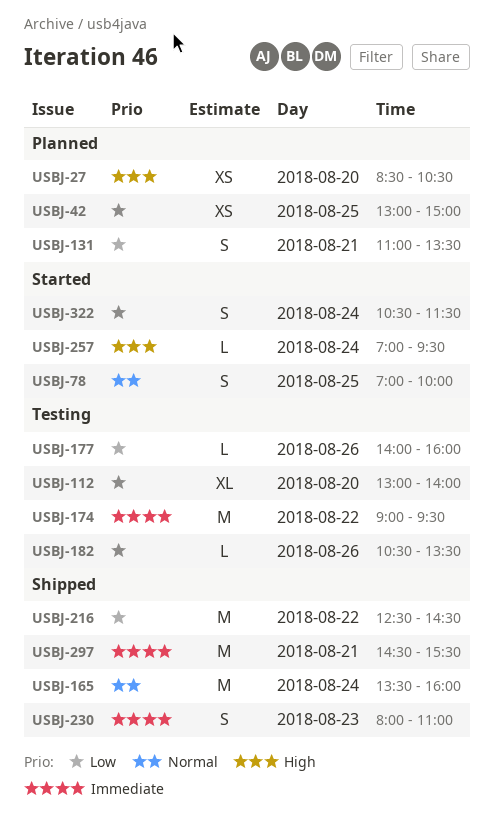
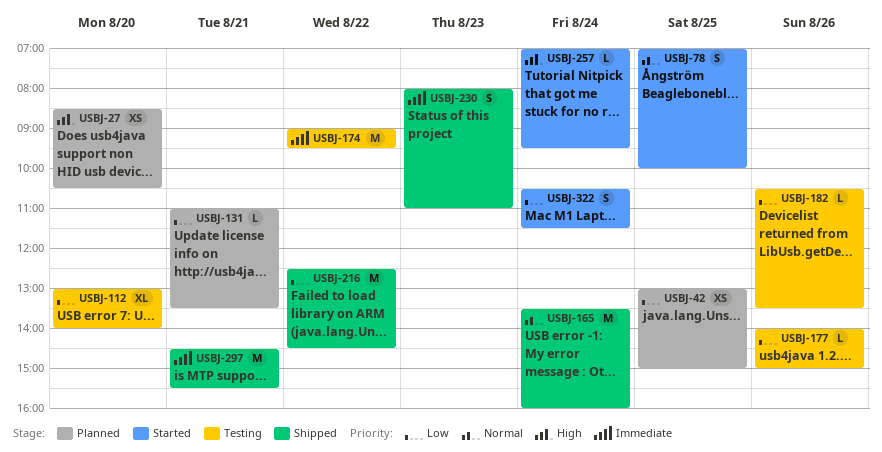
USBJ-131, estimate: S -> L
USBJ-177, ends: 16:00 -> 15:00

